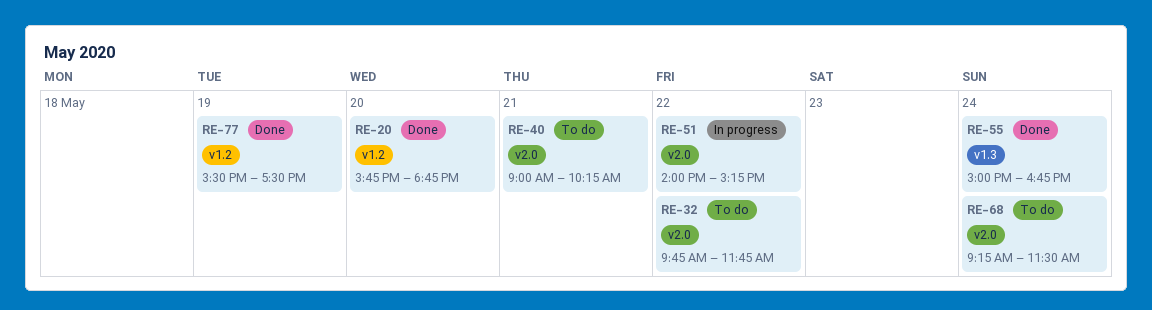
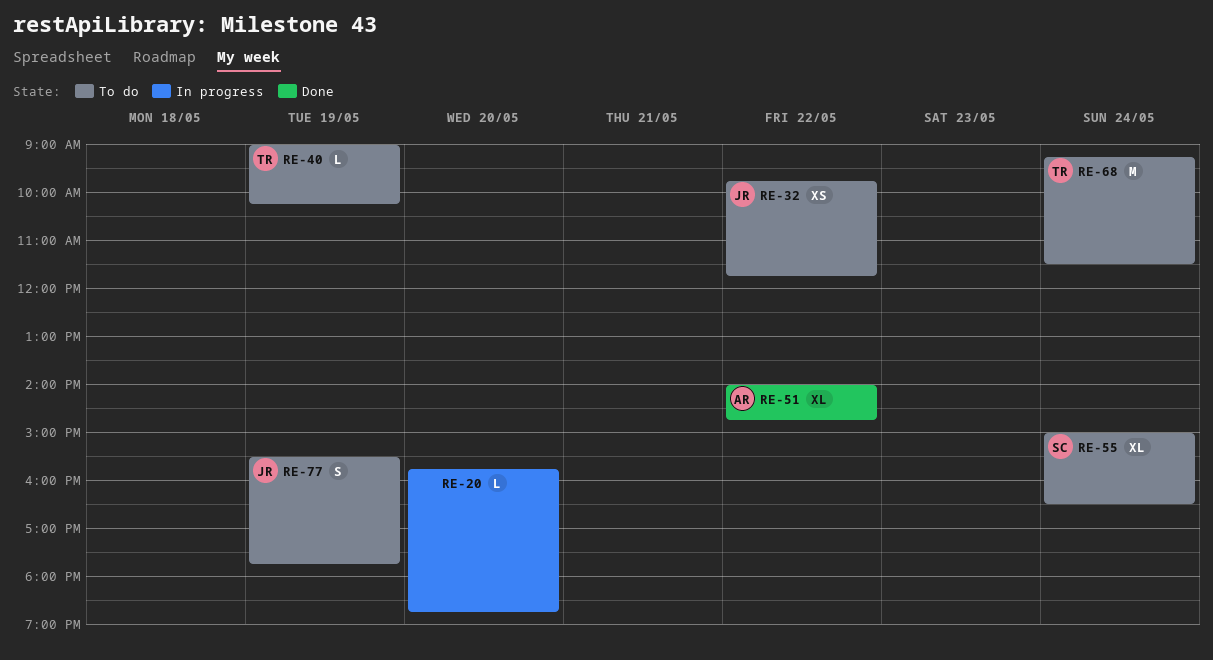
RE-20, status: Done -> In progress
RE-40, day: May 21 -> May 19
RE-51, status: In progress -> Done
RE-51, ends: 15:15 -> 14:45
RE-55, status: Done -> To do
RE-55, ends: 16:45 -> 16:30
RE-77, status: Done -> To do
RE-77, ends: 17:30 -> 17:45

